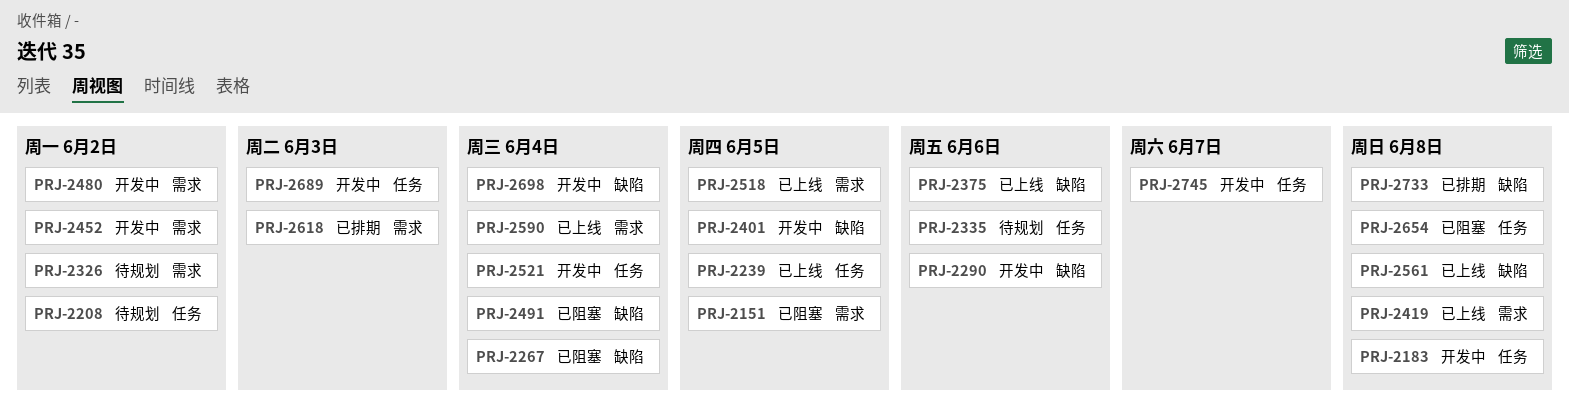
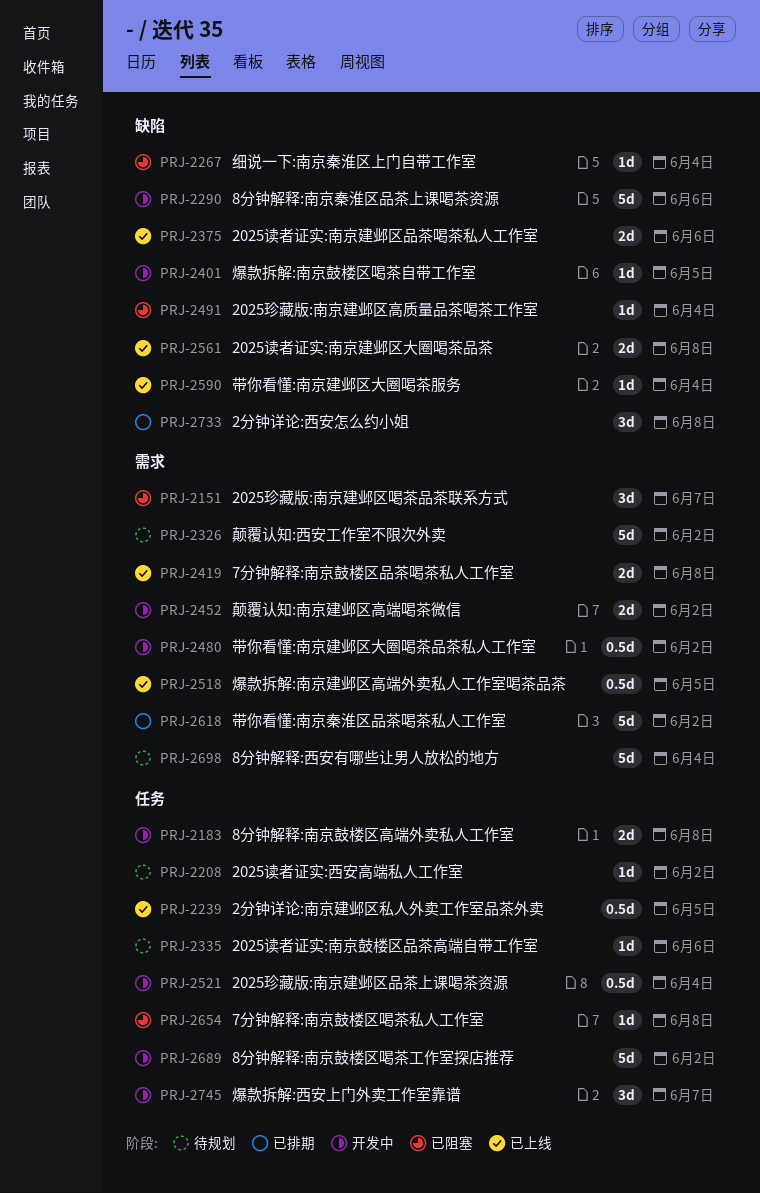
PRJ-2151, due: Jun 5 -> Jun 7
PRJ-2590, label: 需求 -> 缺陷
PRJ-2618, due: Jun 3 -> Jun 2
PRJ-2689, due: Jun 3 -> Jun 2
PRJ-2698, status: 开发中 -> 待规划
PRJ-2698, label: 缺陷 -> 需求

